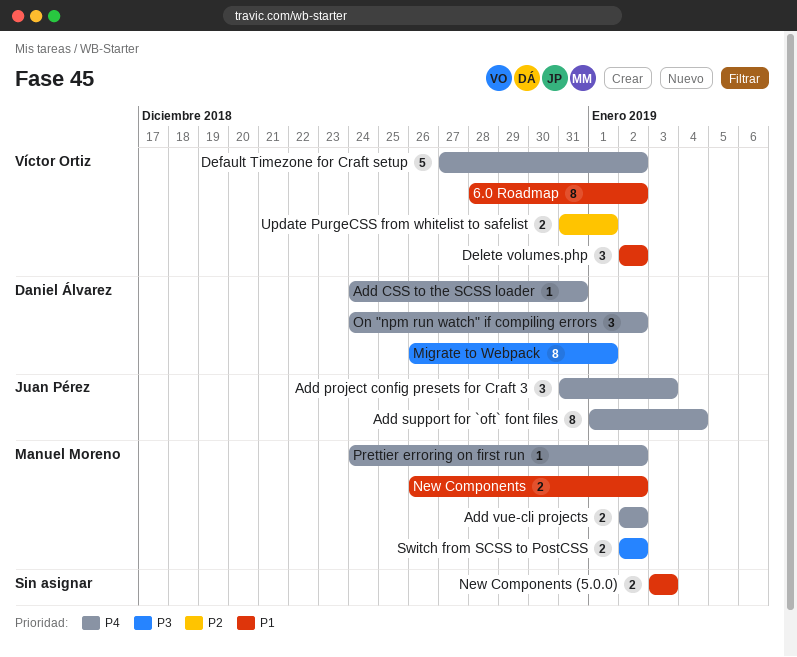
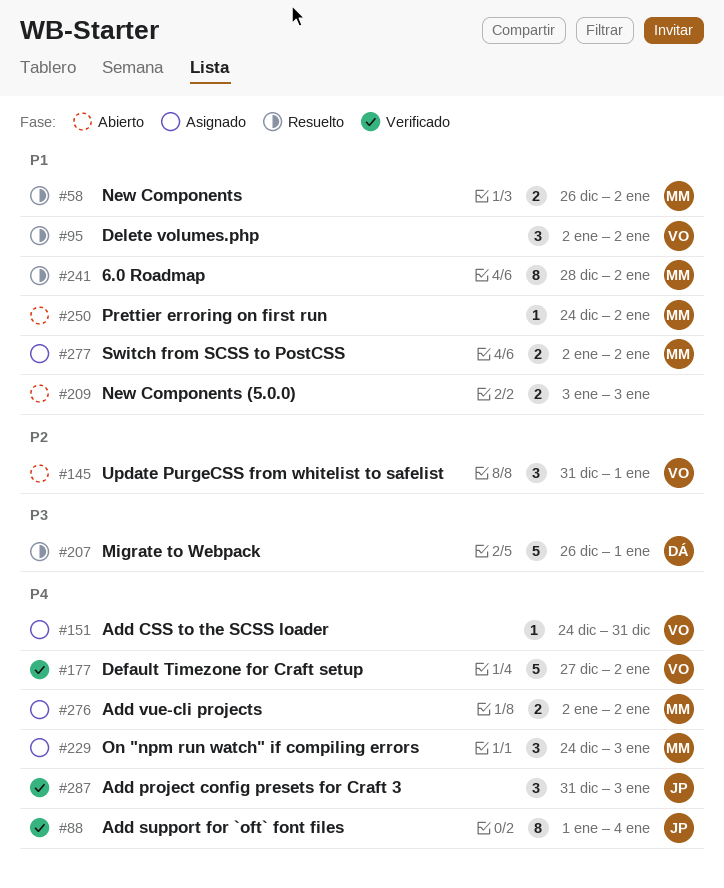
6.0 Roadmap, owner: Víctor Ortiz -> Manuel Moreno
Add CSS to the SCSS loader, owner: Daniel Álvarez -> Víctor Ortiz
Migrate to Webpack, estimate: 8 -> 5
On "npm run watch" if compiling errors, owner: Daniel Álvarez -> Manuel Moreno
On "npm run watch" if compiling errors, due: Jan 2 -> Jan 3
Prettier erroring on first run, priority: P4 -> P1
Switch from SCSS to PostCSS, priority: P3 -> P1
Update PurgeCSS from whitelist to safelist, estimate: 2 -> 3

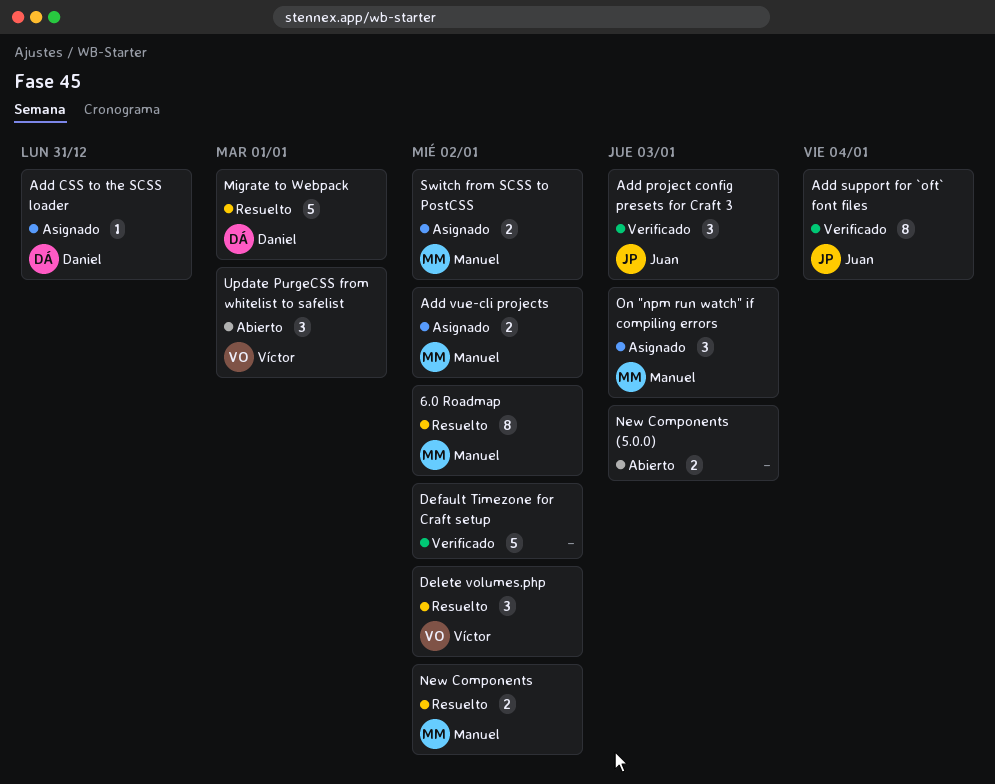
Add CSS to the SCSS loader, owner: Víctor -> Daniel
Default Timezone for Craft setup, owner: Víctor -> none
Prettier erroring on first run: present -> none

